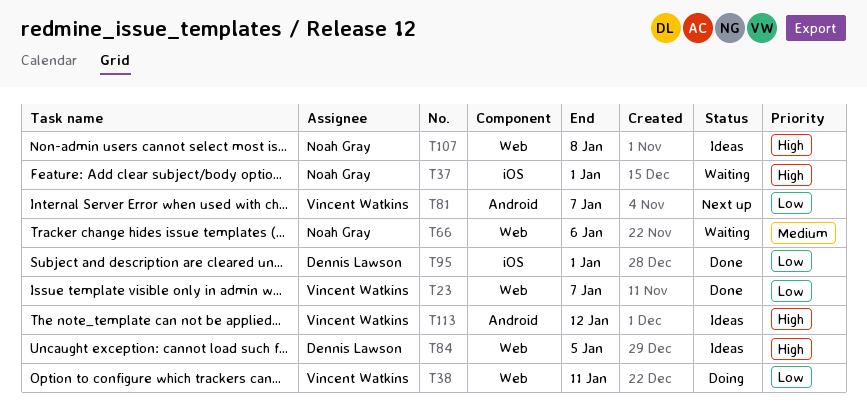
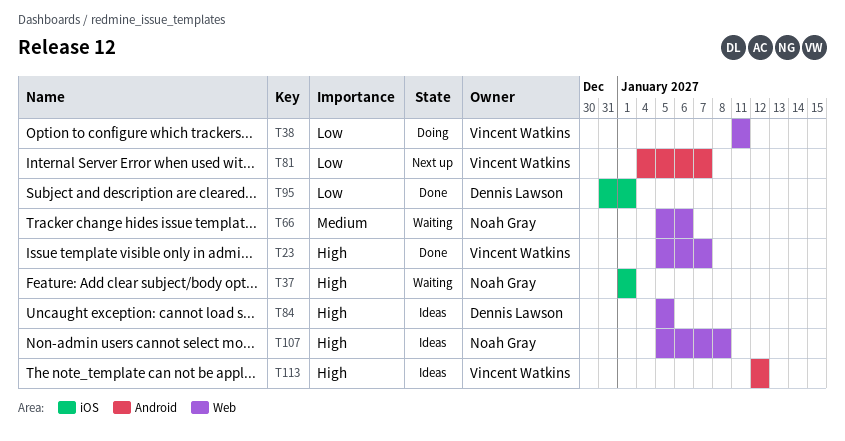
T23, priority: Low -> High

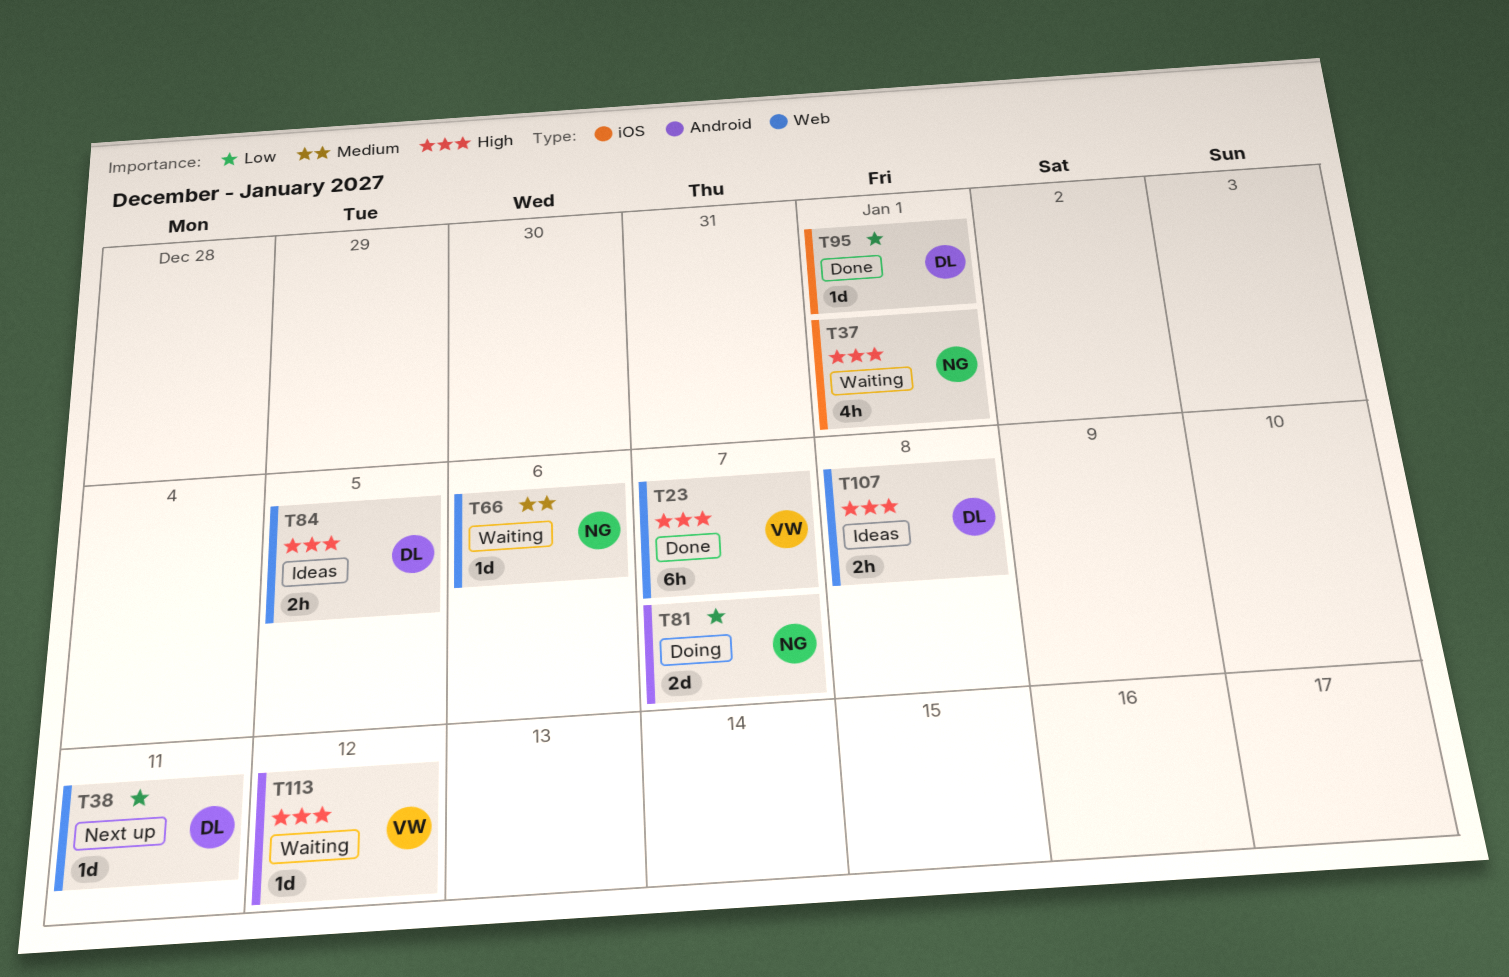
T38, status: Doing -> Next up
T38, owner: Vincent Watkins -> Dennis Lawson
T81, status: Next up -> Doing
T81, owner: Vincent Watkins -> Noah Gray
T107, owner: Noah Gray -> Dennis Lawson
T113, status: Ideas -> Waiting

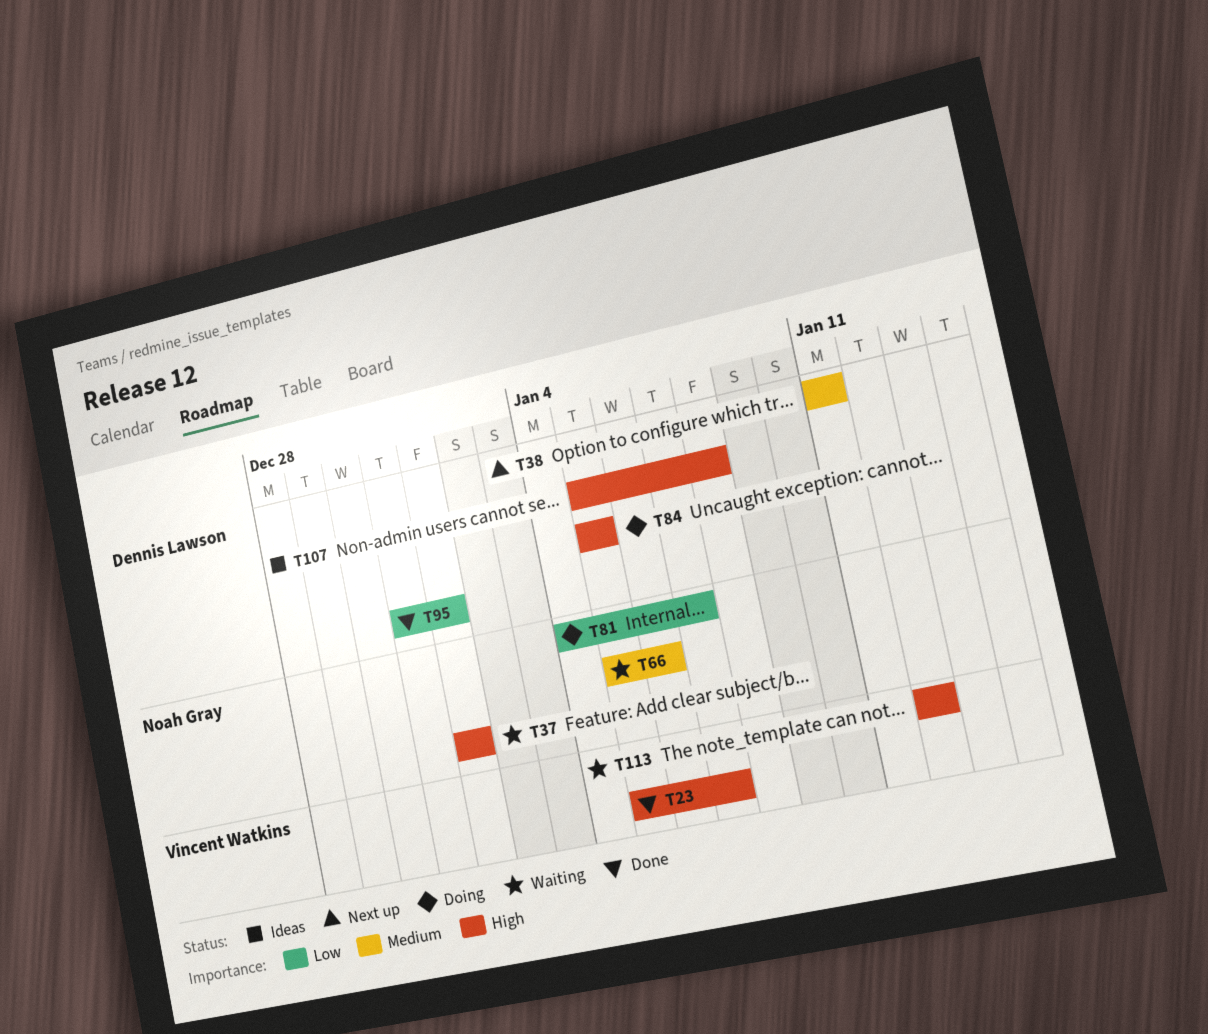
T38, priority: Low -> Medium
T84, status: Ideas -> Doing

